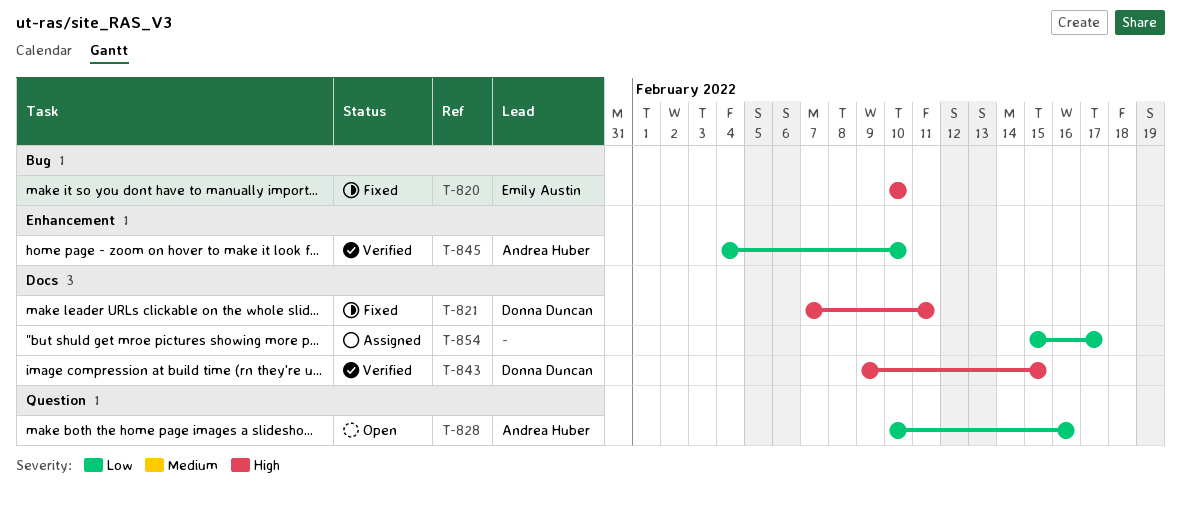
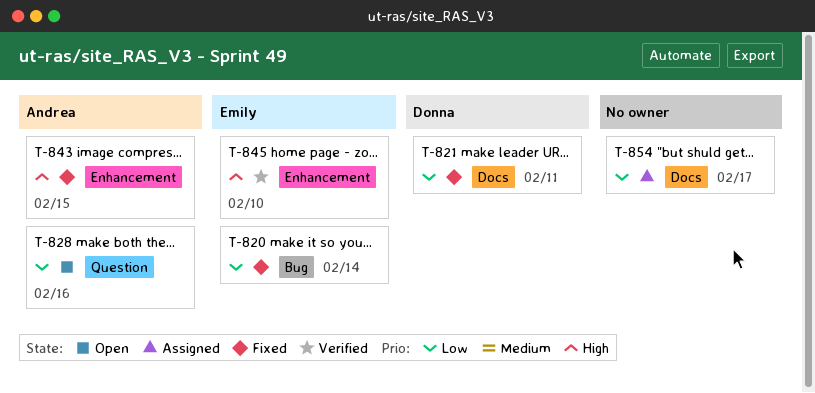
T-820, priority: High -> Low
T-820, due: Feb 10 -> Feb 14
T-821, priority: High -> Low
T-843, status: Verified -> Fixed
T-843, owner: Donna Duncan -> Andrea Huber
T-843, label: Docs -> Enhancement
T-845, owner: Andrea Huber -> Emily Austin
T-845, priority: Low -> High

